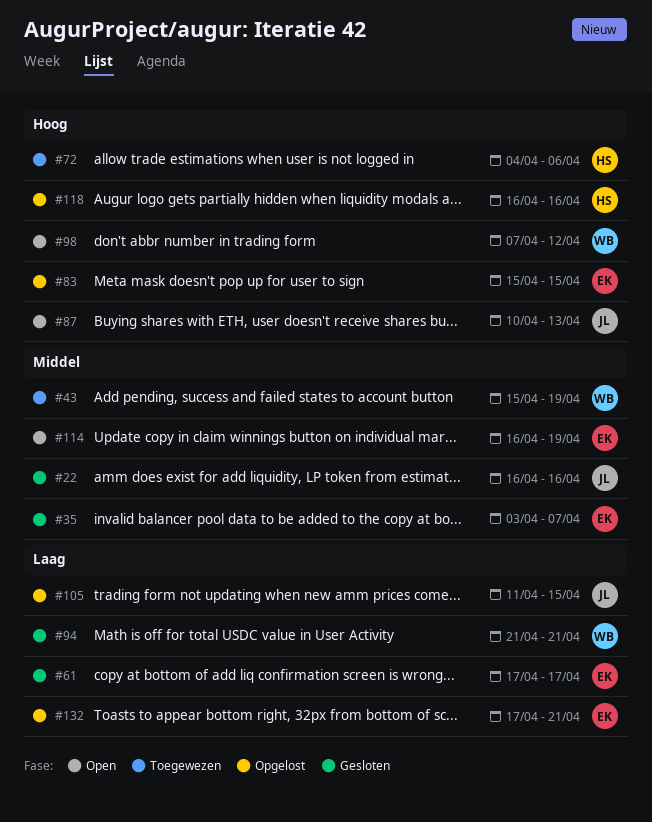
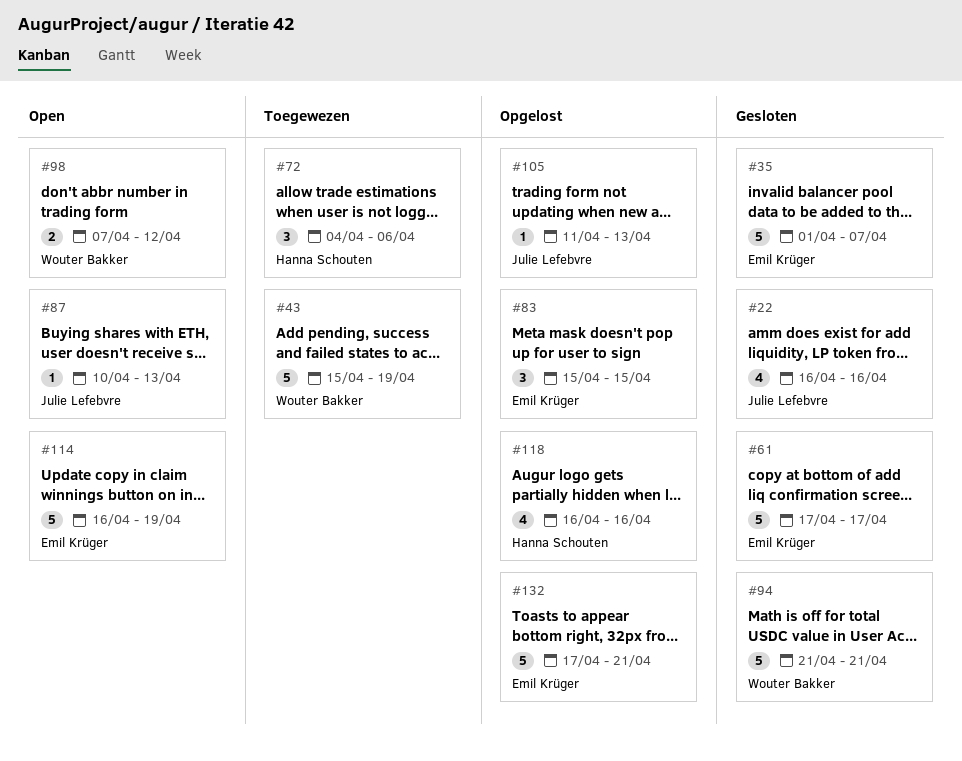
#35, start: Apr 3 -> Apr 1
#105, due: Apr 15 -> Apr 13

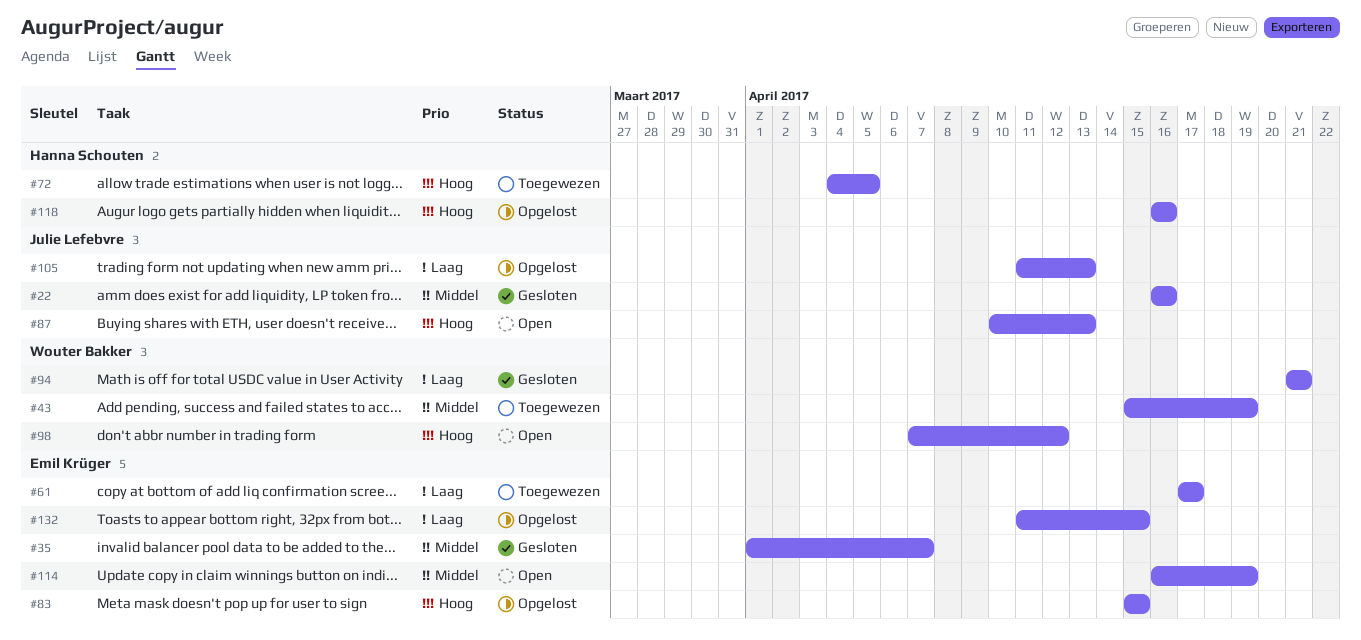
#61, status: Gesloten -> Toegewezen
#72, due: Apr 6 -> Apr 5
#132, start: Apr 17 -> Apr 11
#132, due: Apr 21 -> Apr 15

